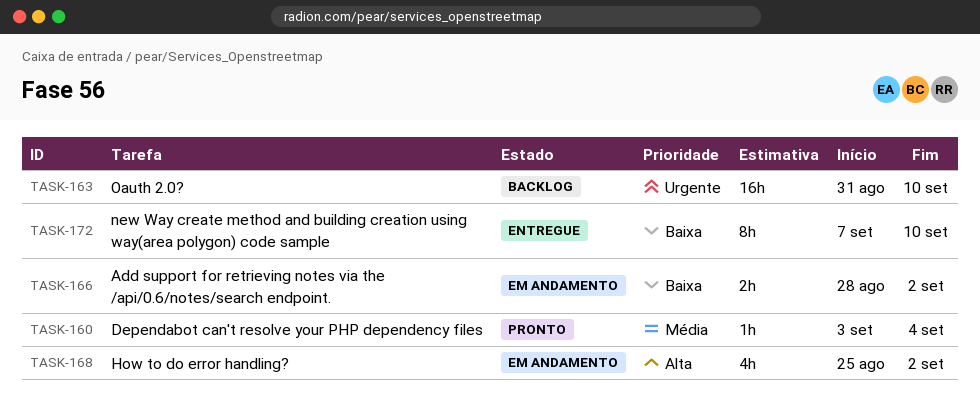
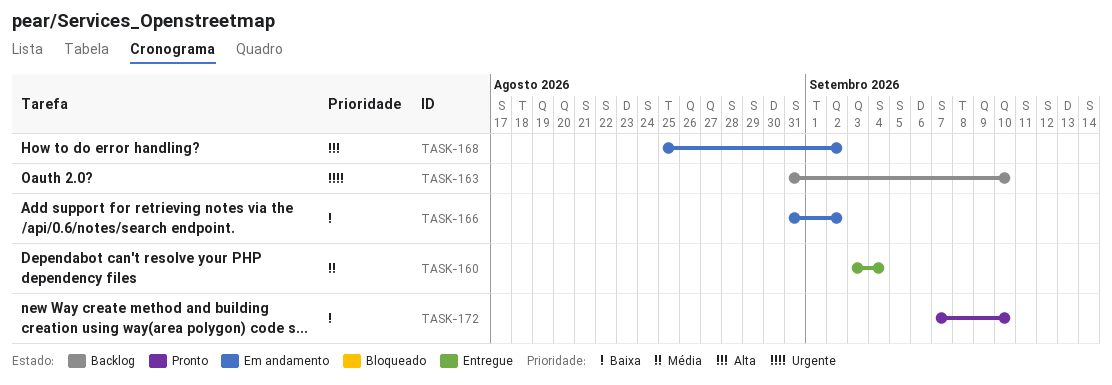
TASK-160, status: Pronto -> Entregue
TASK-166, start: Aug 28 -> Aug 31
TASK-172, status: Entregue -> Pronto

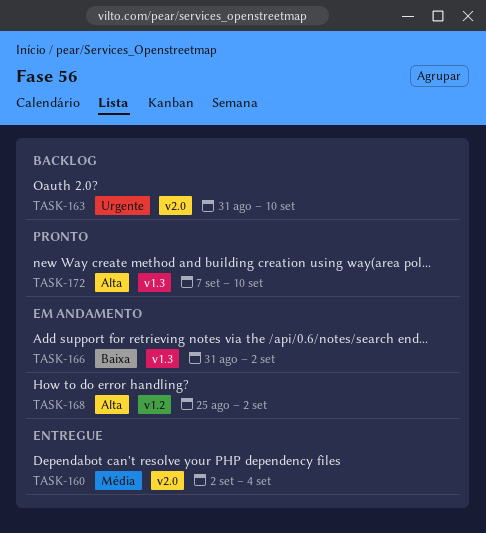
TASK-160, start: Sep 3 -> Sep 2
TASK-172, priority: Baixa -> Alta

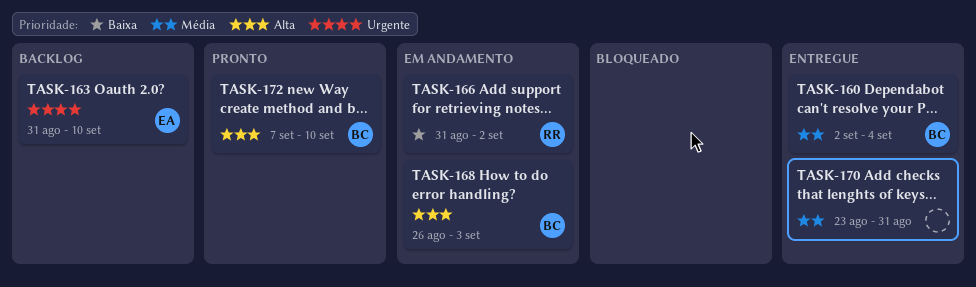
TASK-168, start: Aug 25 -> Aug 26
TASK-168, due: Sep 2 -> Sep 3
TASK-170: none -> present

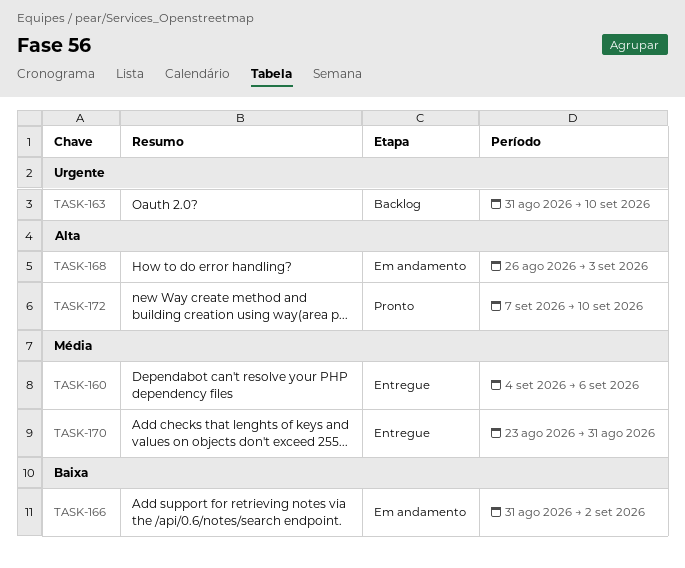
TASK-160, start: Sep 2 -> Sep 4
TASK-160, due: Sep 4 -> Sep 6

